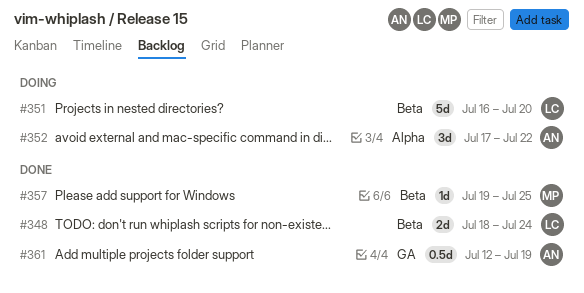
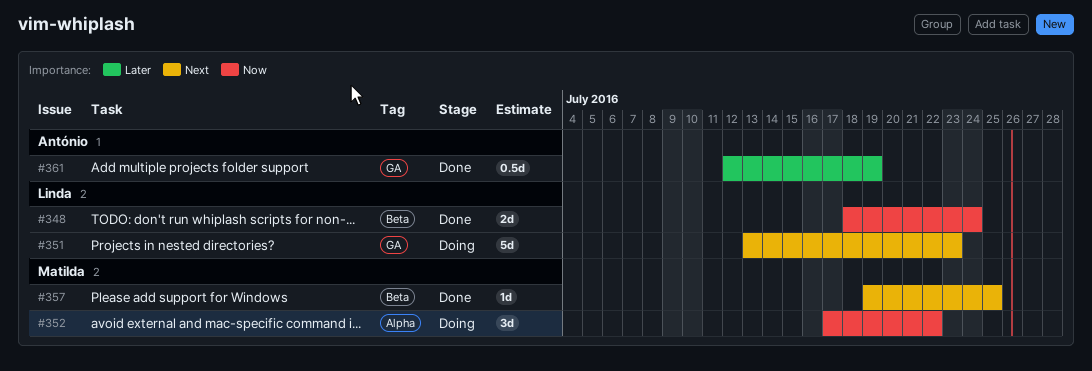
#351, label: Beta -> GA
#351, start: Jul 16 -> Jul 13
#351, due: Jul 20 -> Jul 23
#352, owner: António -> Matilda

